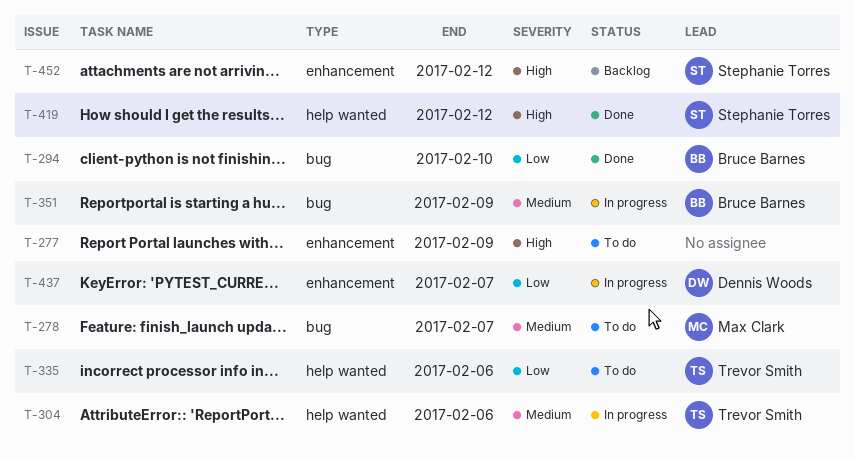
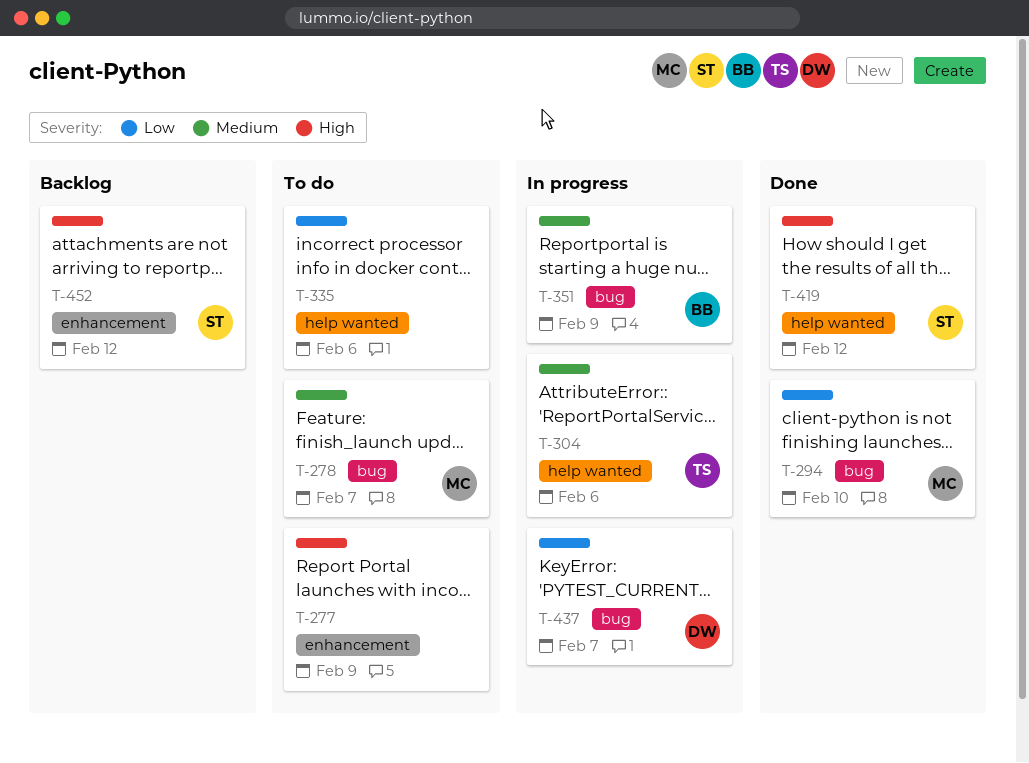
T-294, owner: Bruce Barnes -> Max Clark
T-335, owner: Trevor Smith -> none
T-437, label: enhancement -> bug

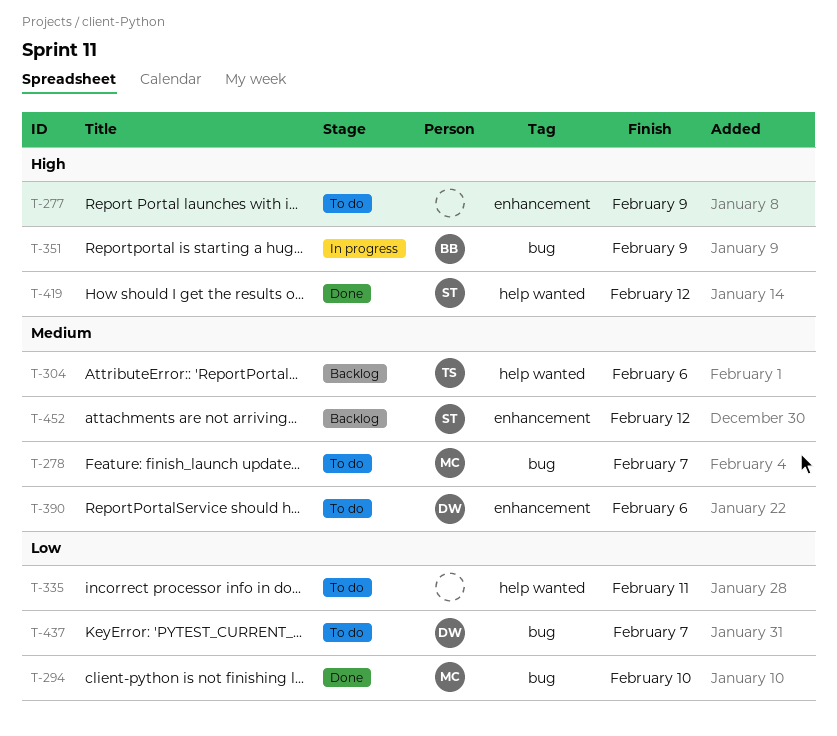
T-304, status: In progress -> Backlog
T-335, due: Feb 6 -> Feb 11
T-351, priority: Medium -> High
T-390: none -> present
T-437, status: In progress -> To do
T-452, priority: High -> Medium

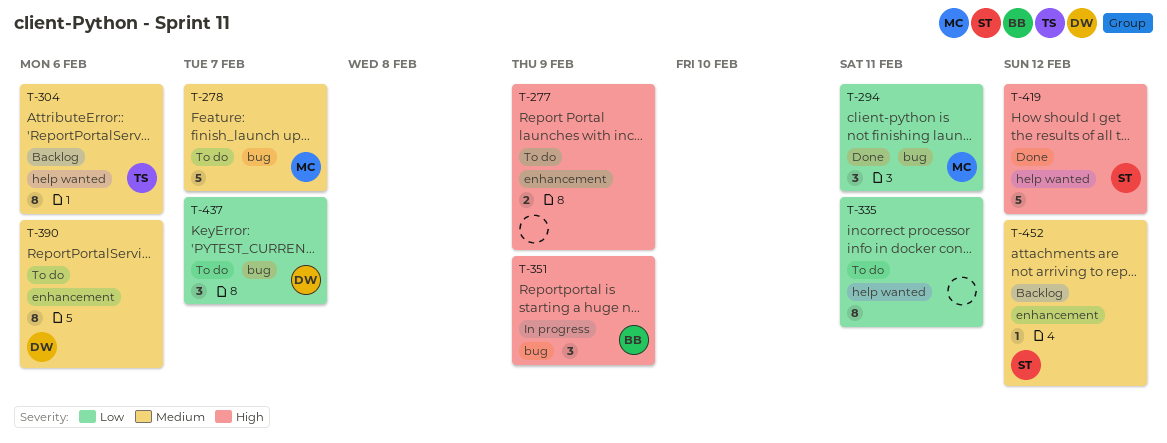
T-294, due: Feb 10 -> Feb 11

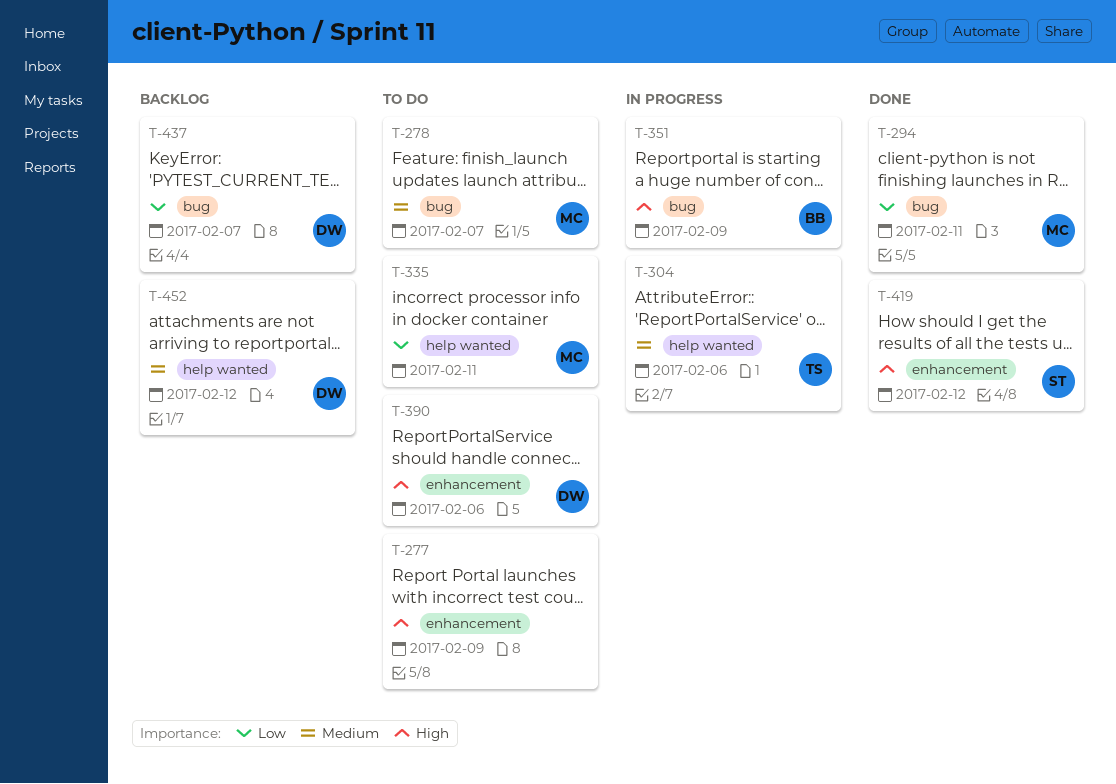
T-304, status: Backlog -> In progress
T-335, owner: none -> MC
T-390, priority: Medium -> High
T-419, label: help wanted -> enhancement
T-437, status: To do -> Backlog
T-452, owner: ST -> DW
T-452, label: enhancement -> help wanted

